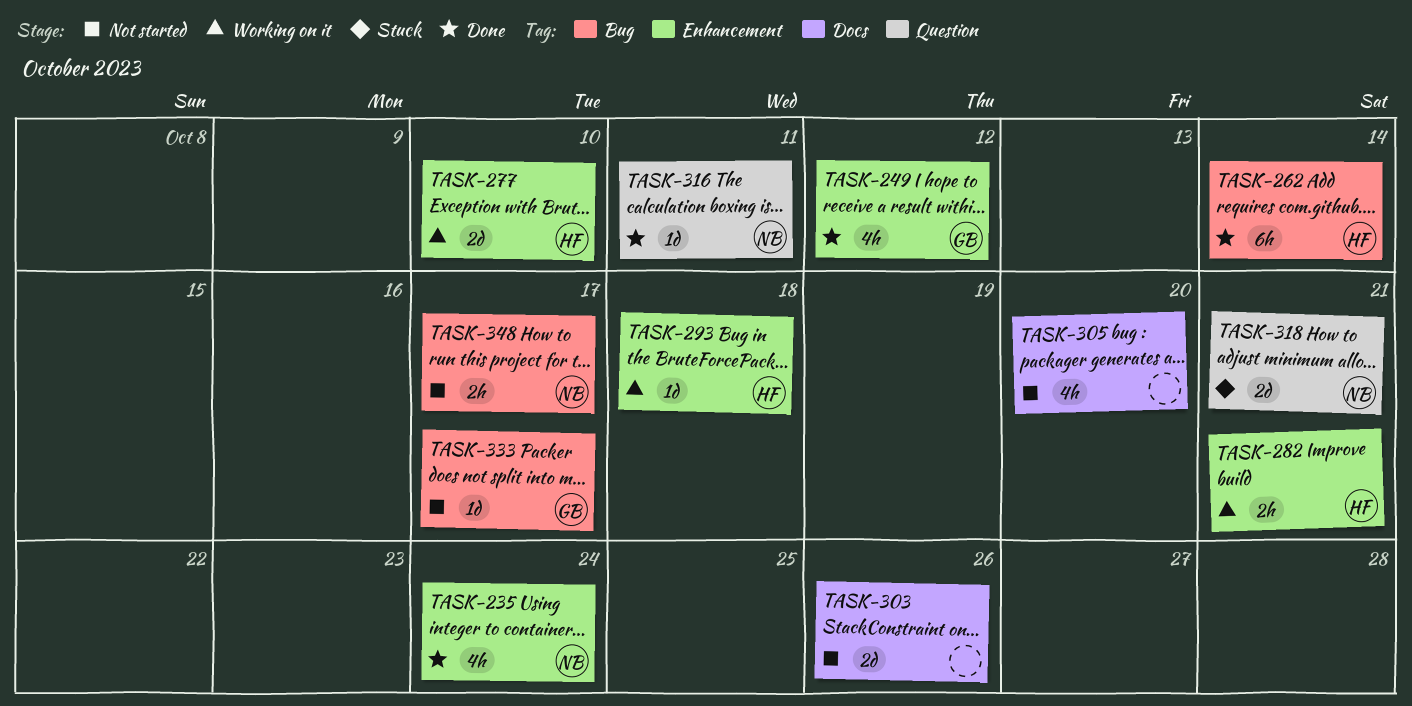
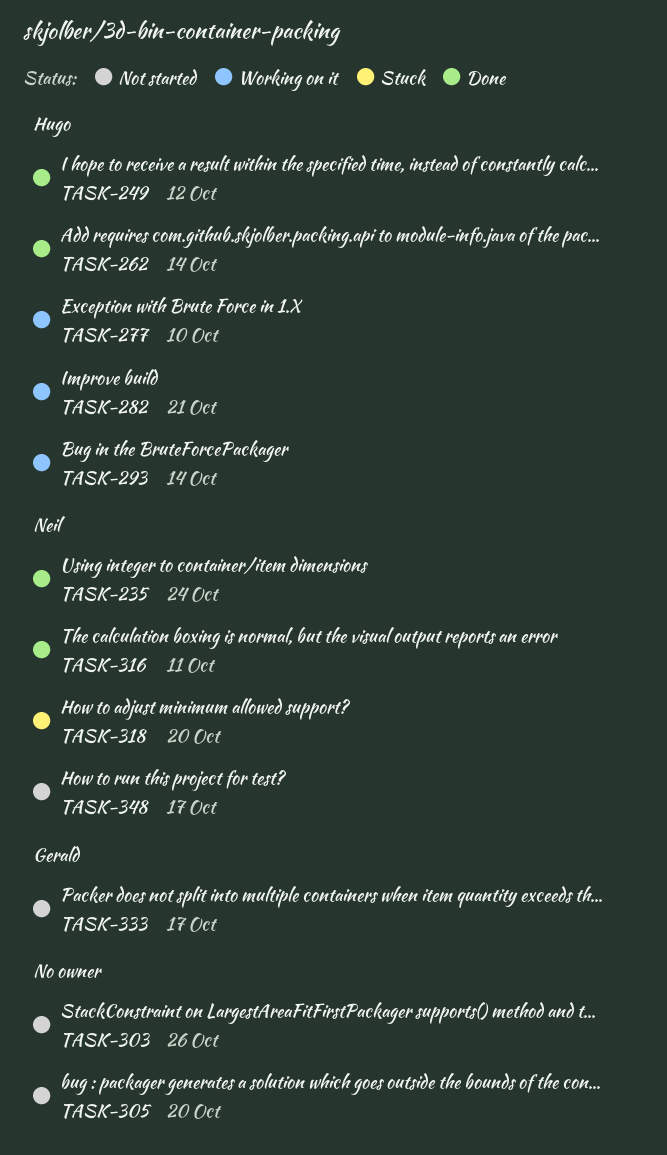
TASK-249, owner: Gerald -> Hugo
TASK-293, due: Oct 18 -> Oct 14
TASK-318, due: Oct 21 -> Oct 20

